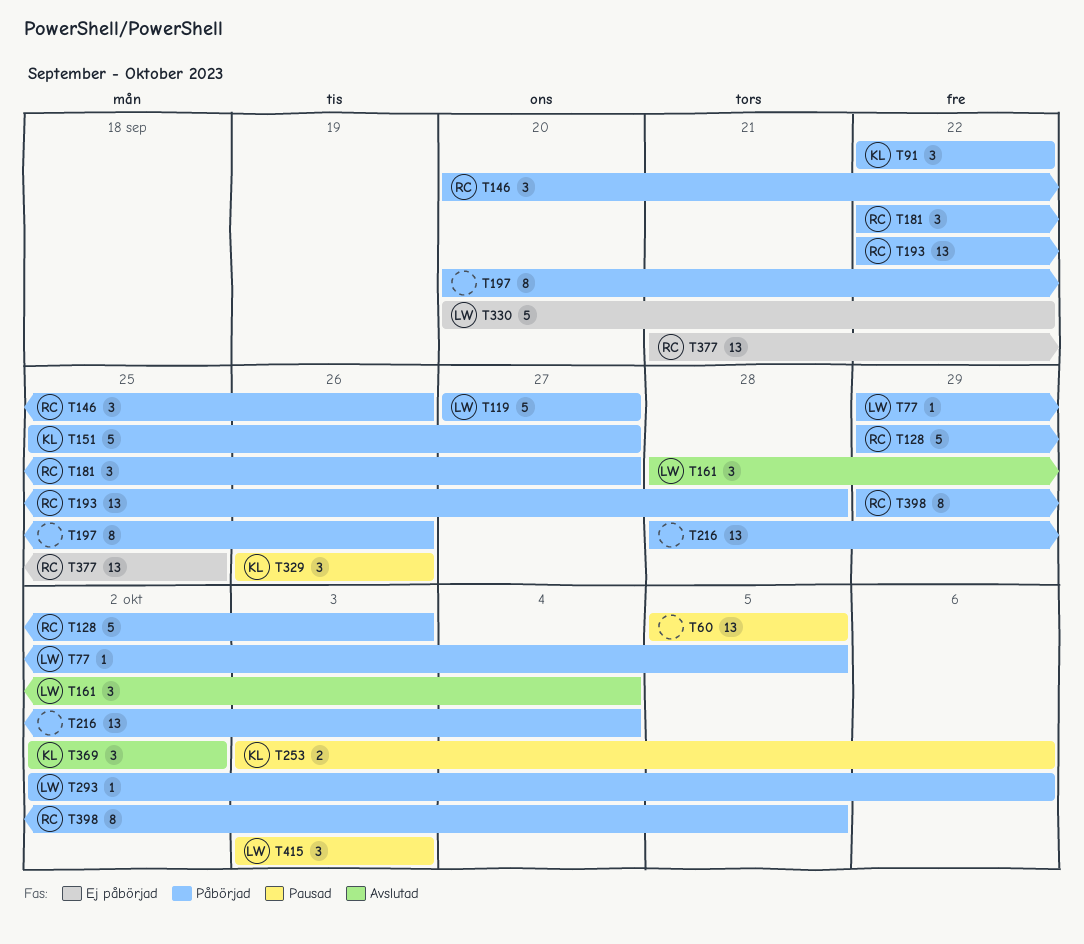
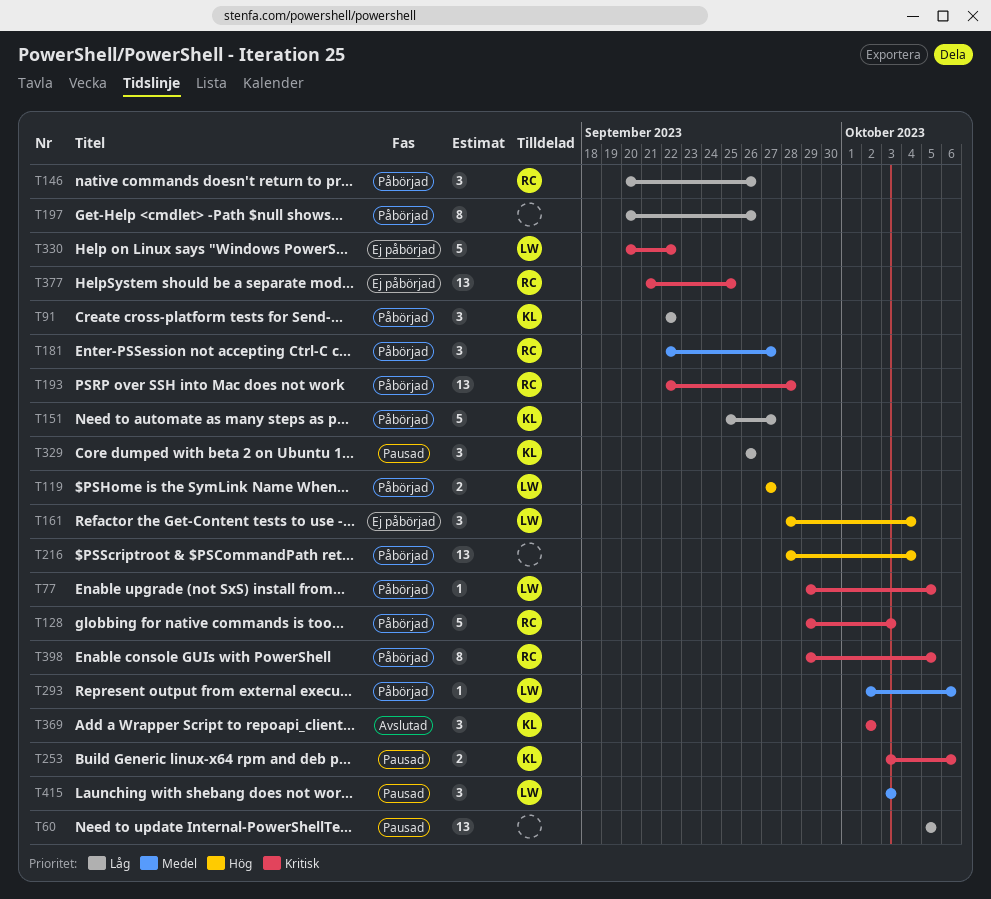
T119, estimate: 5 -> 2
T161, status: Avslutad -> Ej påbörjad

